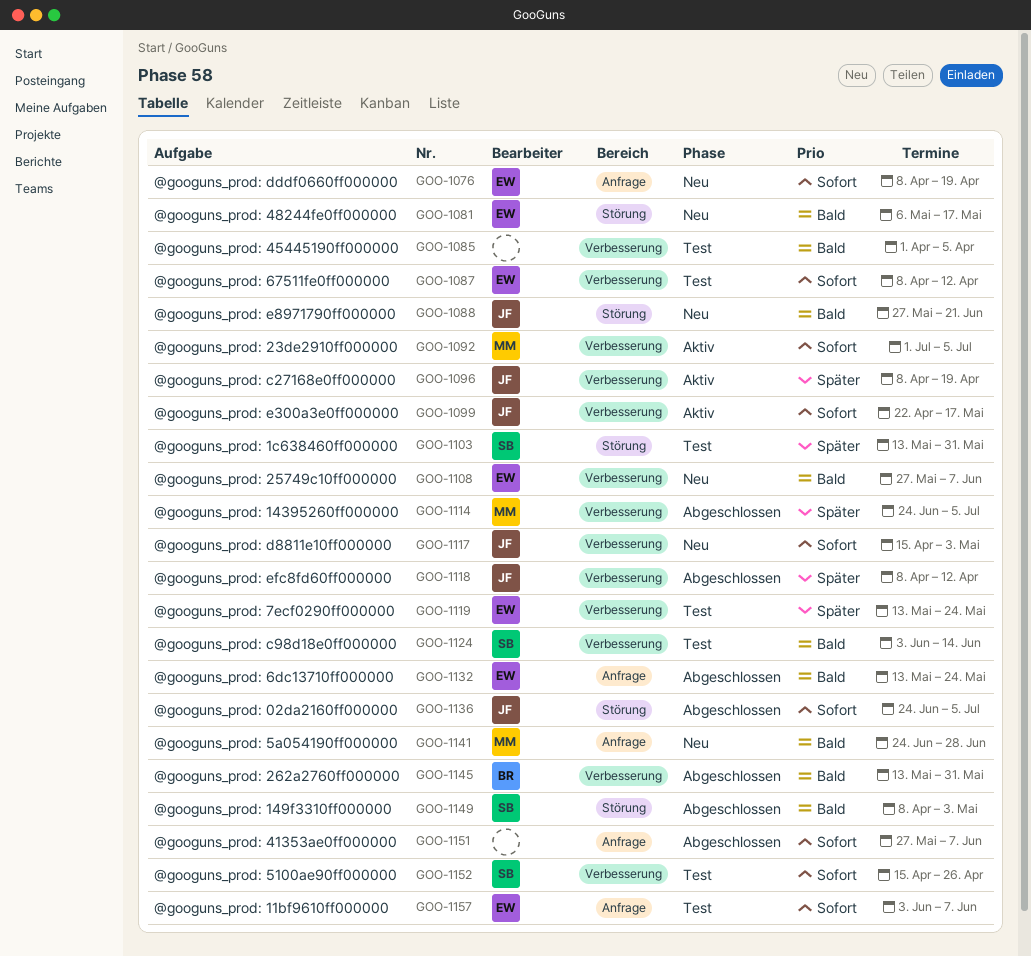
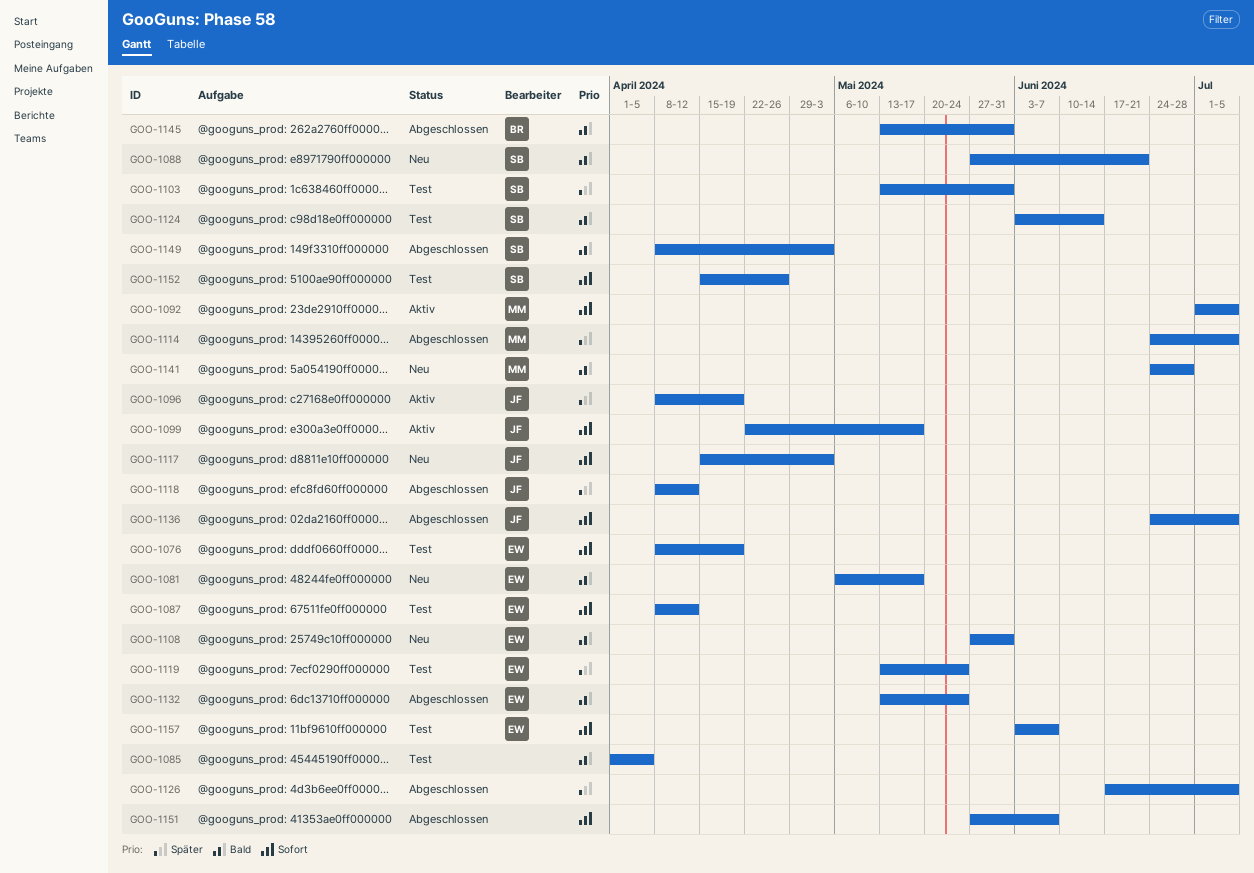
GOO-1076, status: Neu -> Test
GOO-1088, owner: JF -> SB
GOO-1108, due: Jun 7 -> May 31
GOO-1126: none -> present

